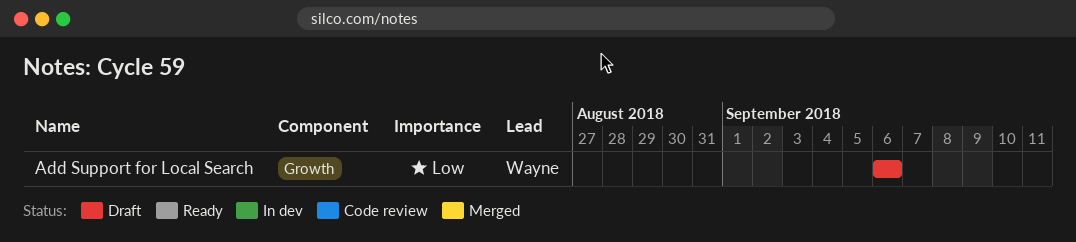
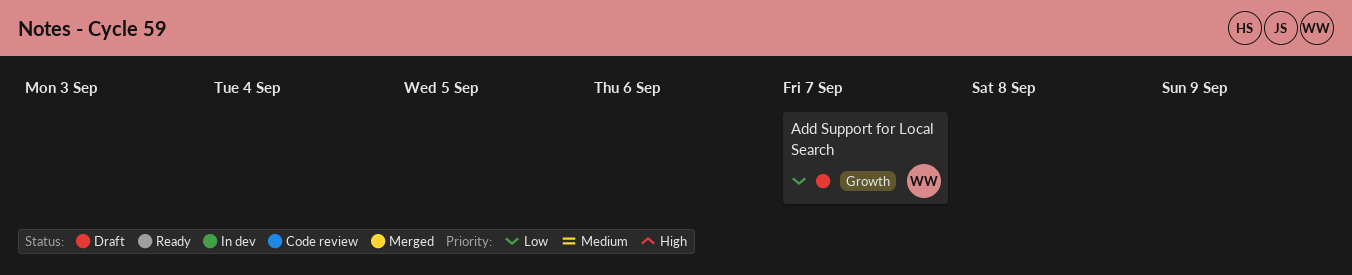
Add Support for Local Search, due: Sep 6 -> Sep 7

